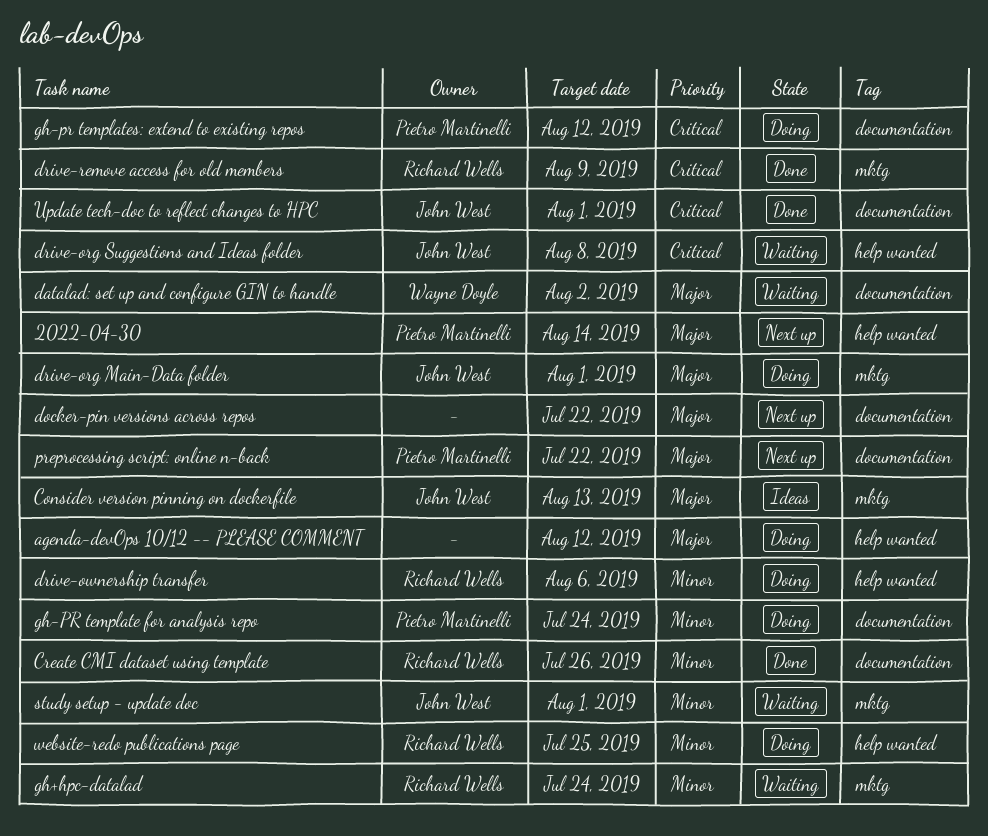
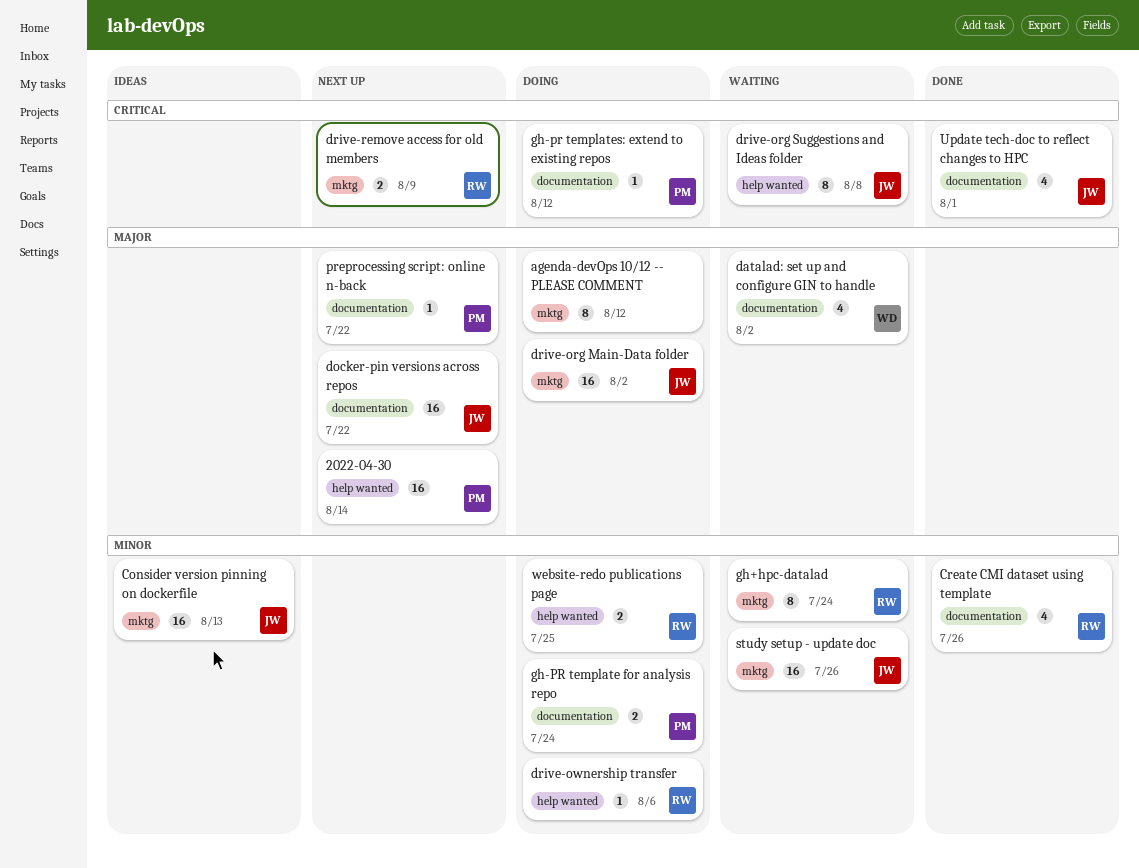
agenda-devOps 10/12 -- PLEASE COMMENT, label: help wanted -> mktg
Consider version pinning on dockerfile, priority: Major -> Minor
docker-pin versions across repos, owner: none -> John West
drive-org Main-Data folder, due: Aug 1 -> Aug 2
drive-remove access for old members, status: Done -> Next up
study setup - update doc, due: Aug 1 -> Jul 26

